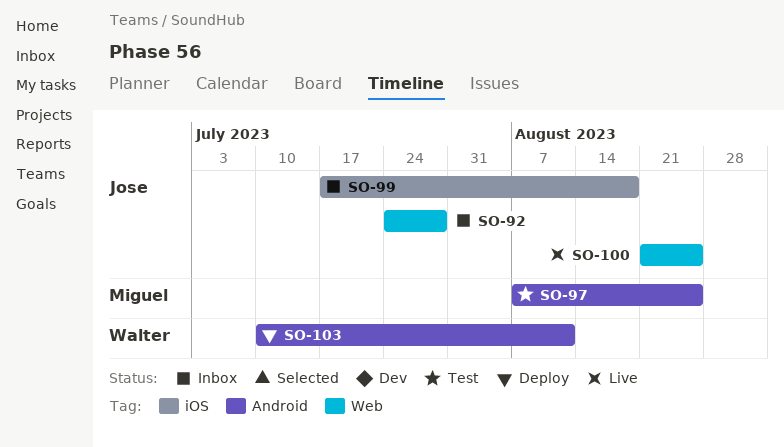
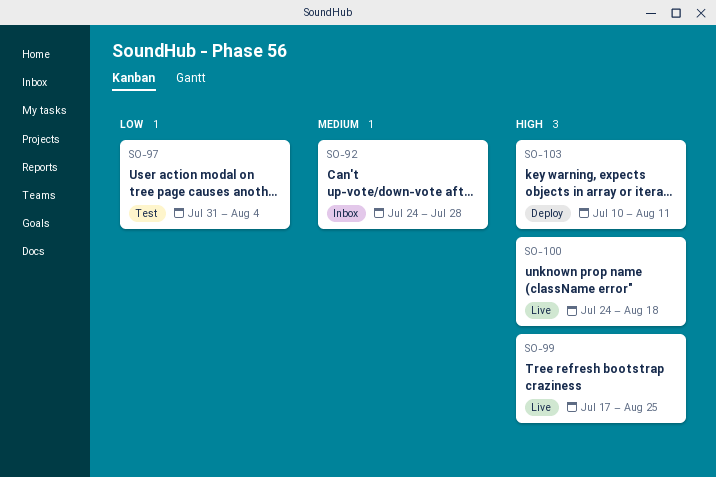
SO-97, start: Aug 7 -> Jul 31
SO-97, due: Aug 25 -> Aug 4
SO-99, status: Inbox -> Live
SO-99, due: Aug 18 -> Aug 25
SO-100, start: Aug 21 -> Jul 24
SO-100, due: Aug 25 -> Aug 18

